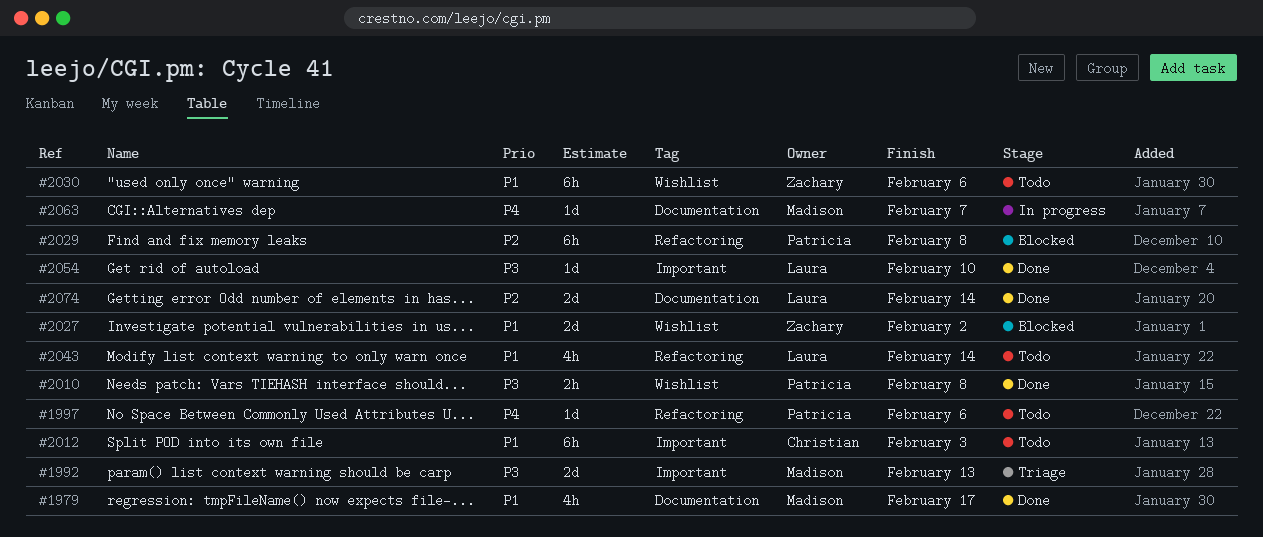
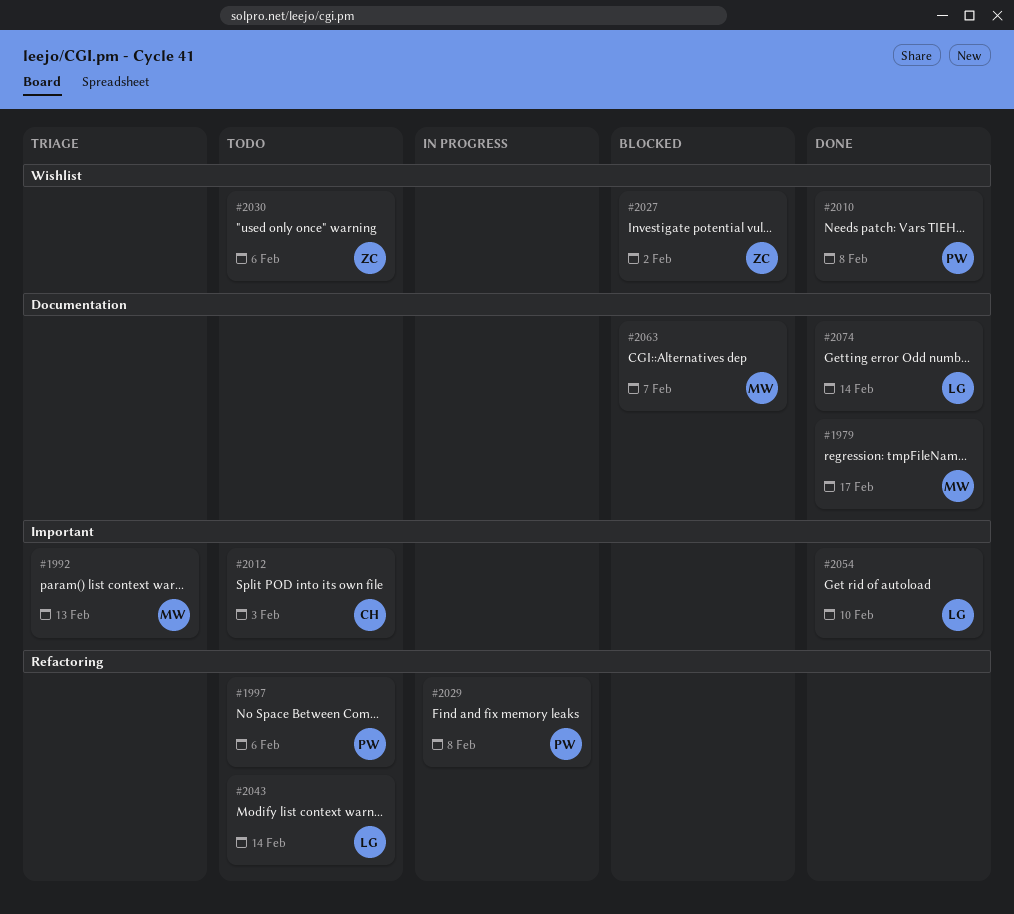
#2029, status: Blocked -> In progress
#2063, status: In progress -> Blocked

